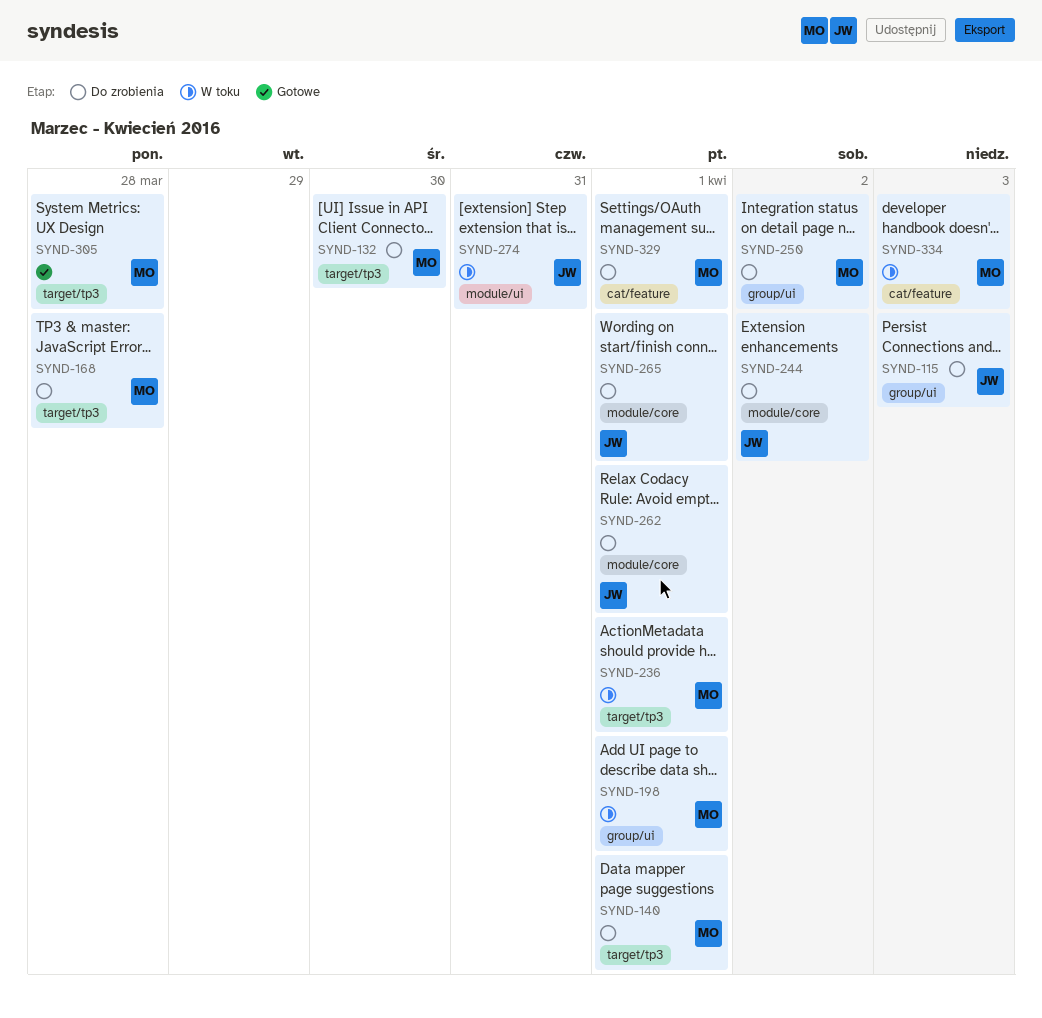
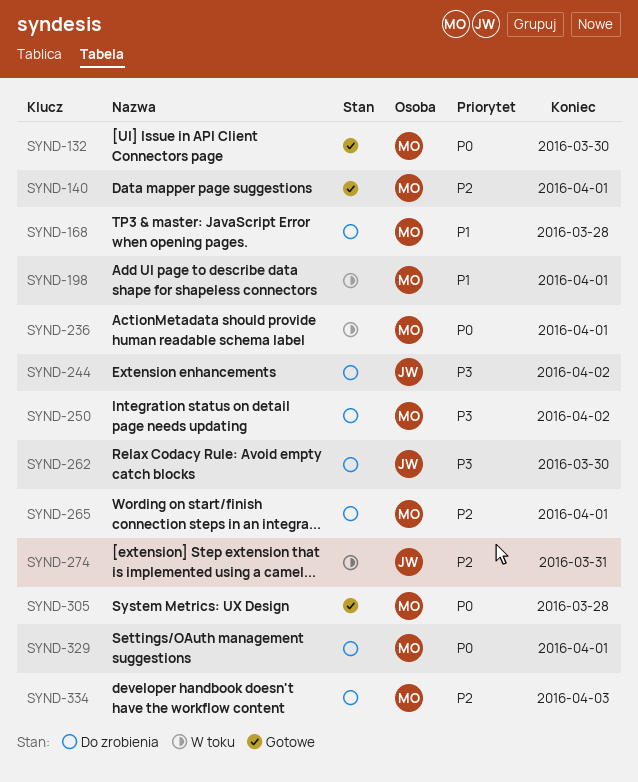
SYND-115: present -> none
SYND-132, status: Do zrobienia -> Gotowe
SYND-140, status: Do zrobienia -> Gotowe
SYND-262, due: Apr 1 -> Mar 30
SYND-265, owner: JW -> MO
SYND-334, status: W toku -> Do zrobienia

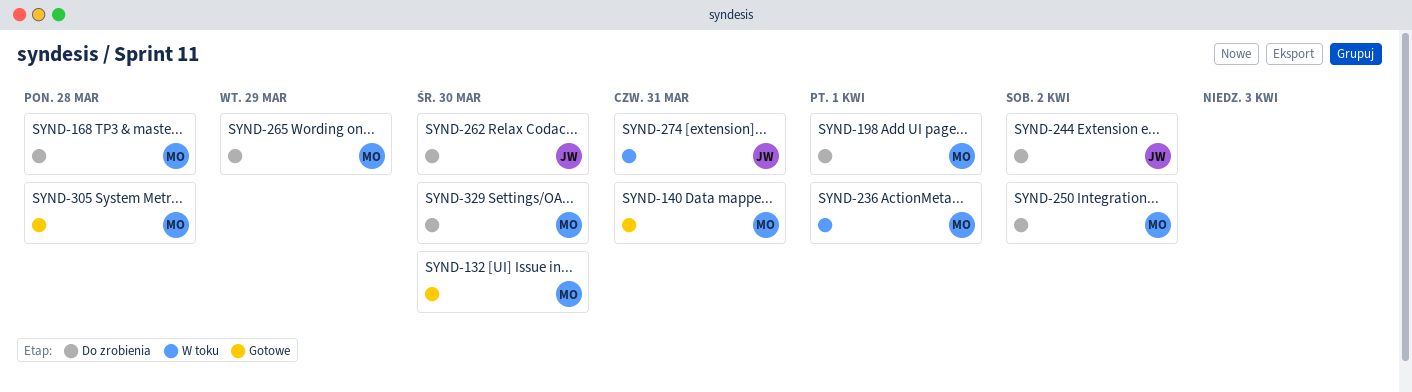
SYND-140, due: Apr 1 -> Mar 31
SYND-198, status: W toku -> Do zrobienia
SYND-265, due: Apr 1 -> Mar 29
SYND-329, due: Apr 1 -> Mar 30
SYND-334: present -> none

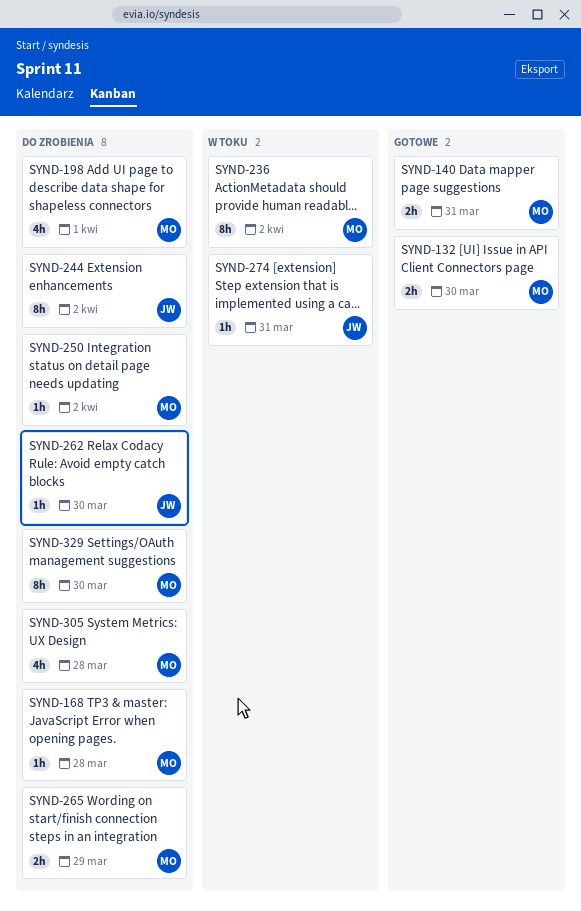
SYND-236, due: Apr 1 -> Apr 2
SYND-305, status: Gotowe -> Do zrobienia

